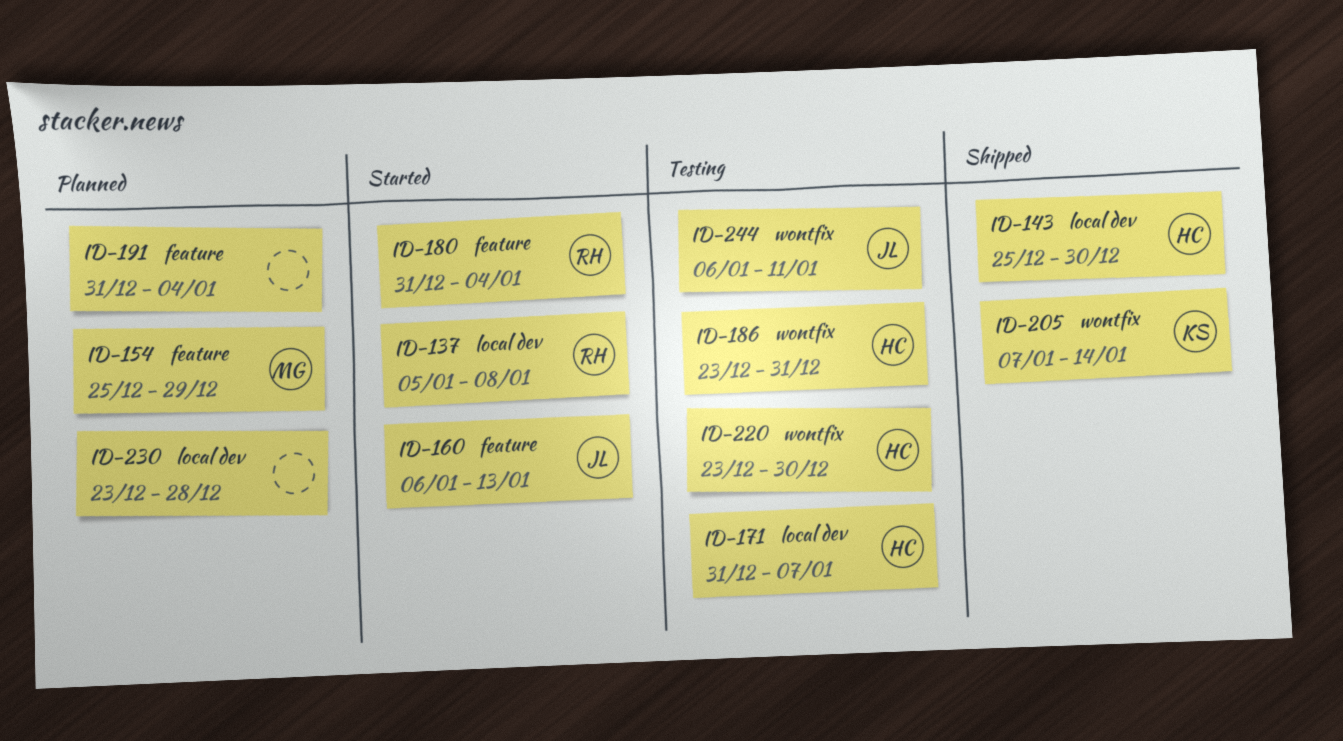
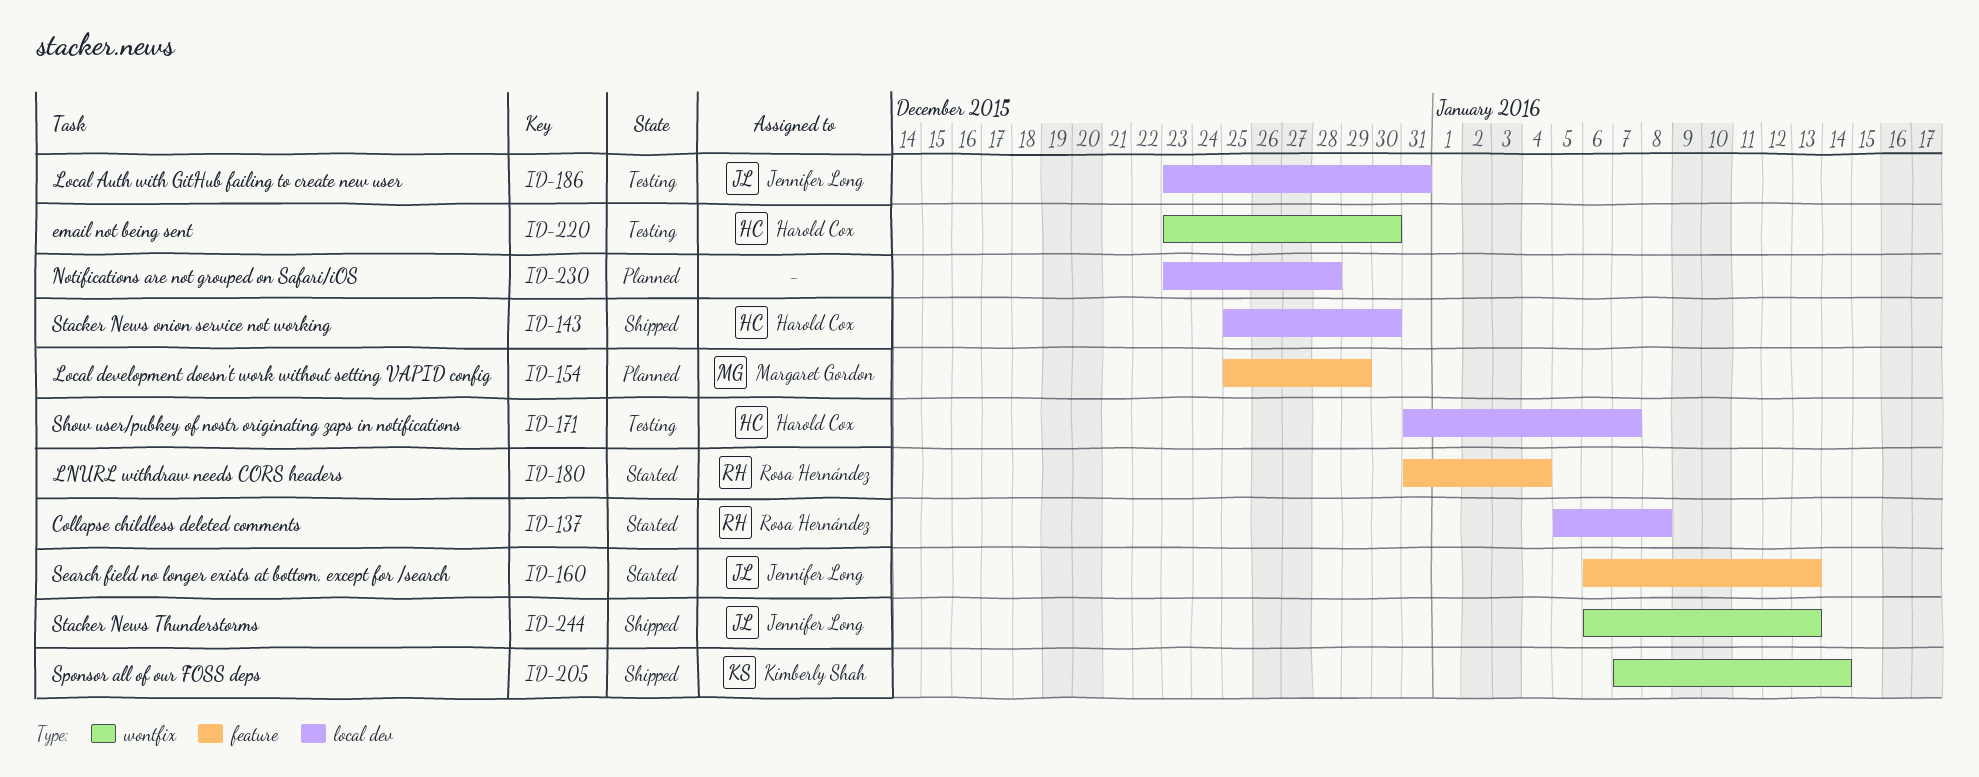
ID-186, owner: Harold Cox -> Jennifer Long
ID-186, label: wontfix -> local dev
ID-191: present -> none
ID-244, status: Testing -> Shipped
ID-244, due: Jan 11 -> Jan 13

